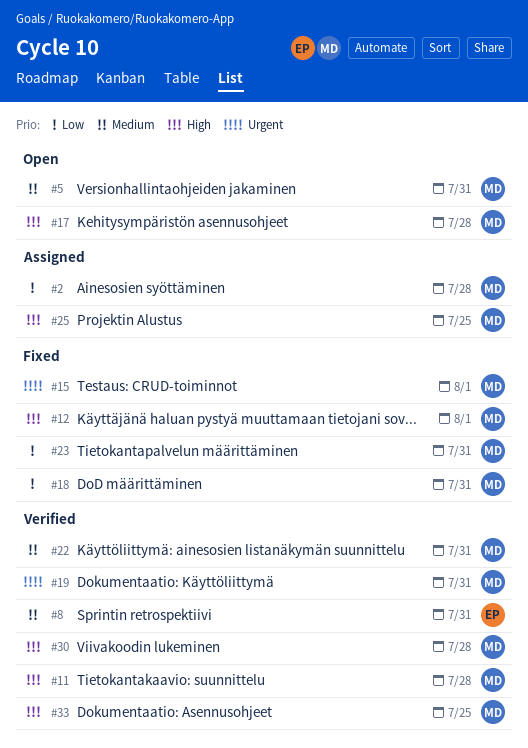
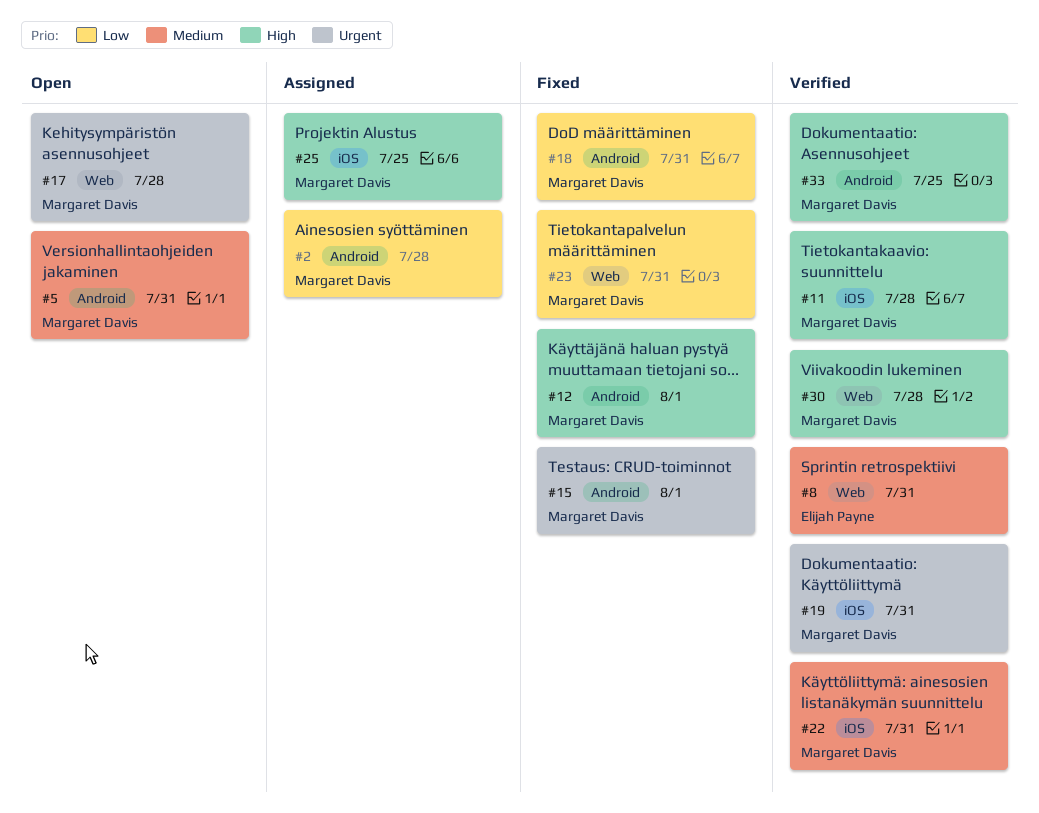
#17, priority: High -> Urgent

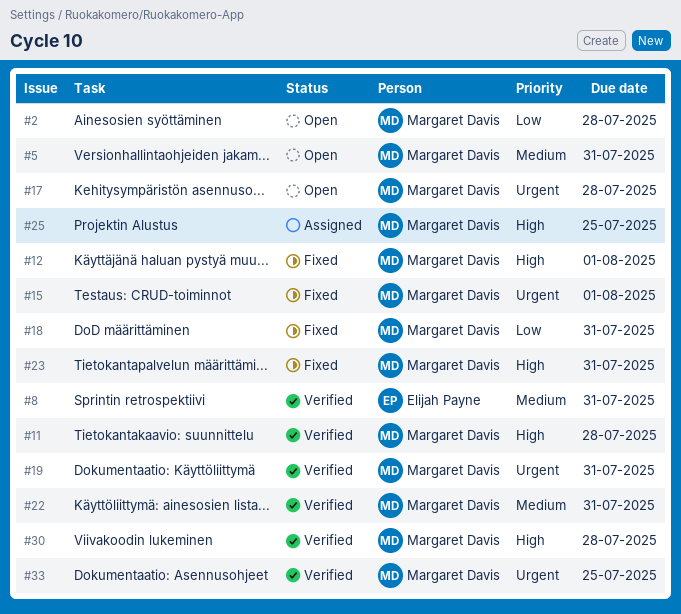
#2, status: Assigned -> Open
#23, priority: Low -> High
#33, priority: High -> Urgent

